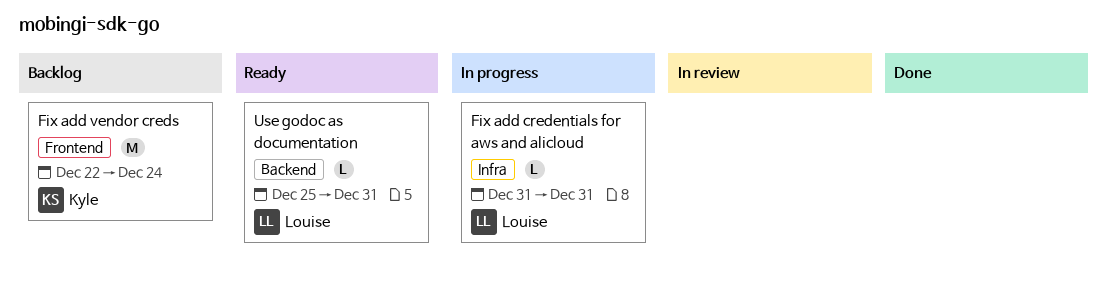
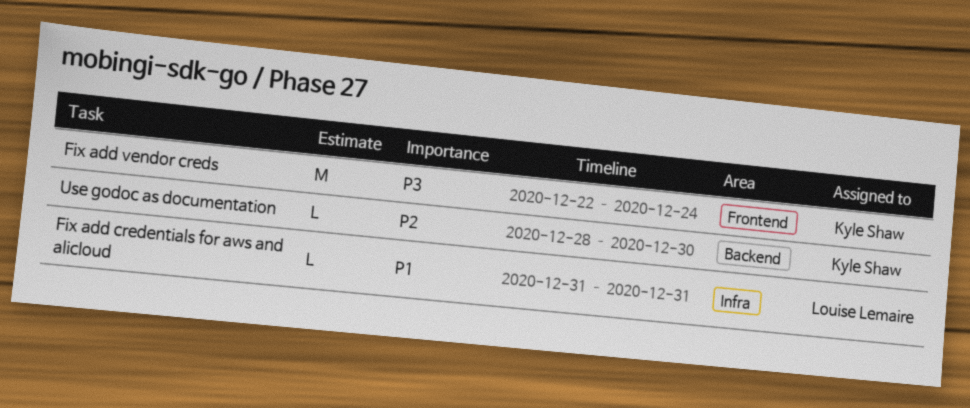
Use godoc as documentation, owner: Louise Lemaire -> Kyle Shaw
Use godoc as documentation, start: Dec 25 -> Dec 28
Use godoc as documentation, due: Dec 31 -> Dec 30

